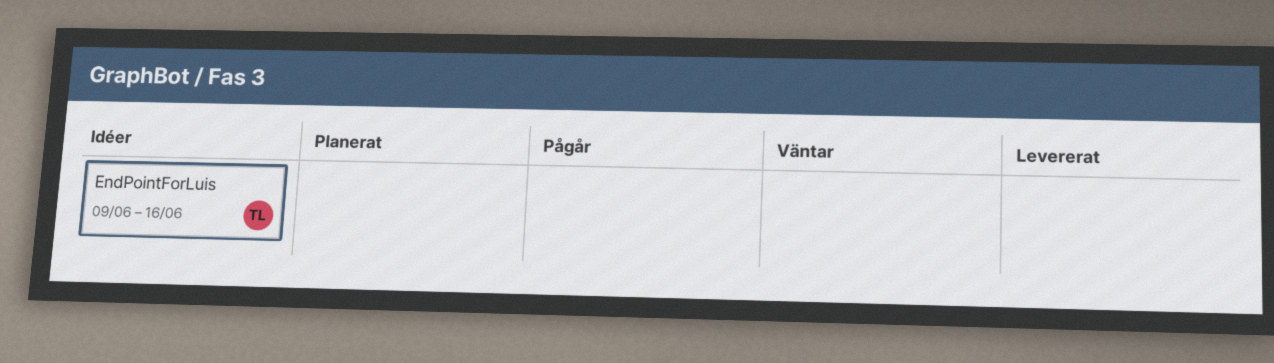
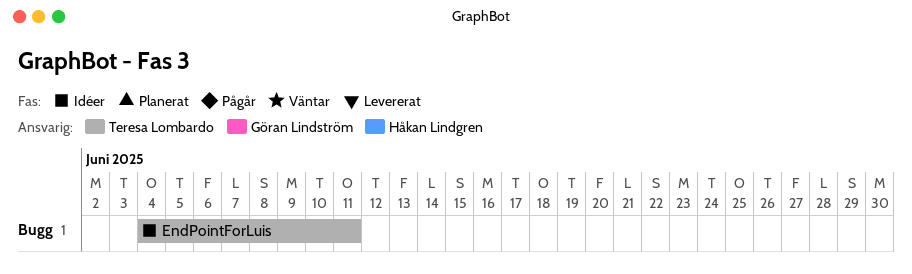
EndPointForLuis, start: Jun 9 -> Jun 4
EndPointForLuis, due: Jun 16 -> Jun 11

